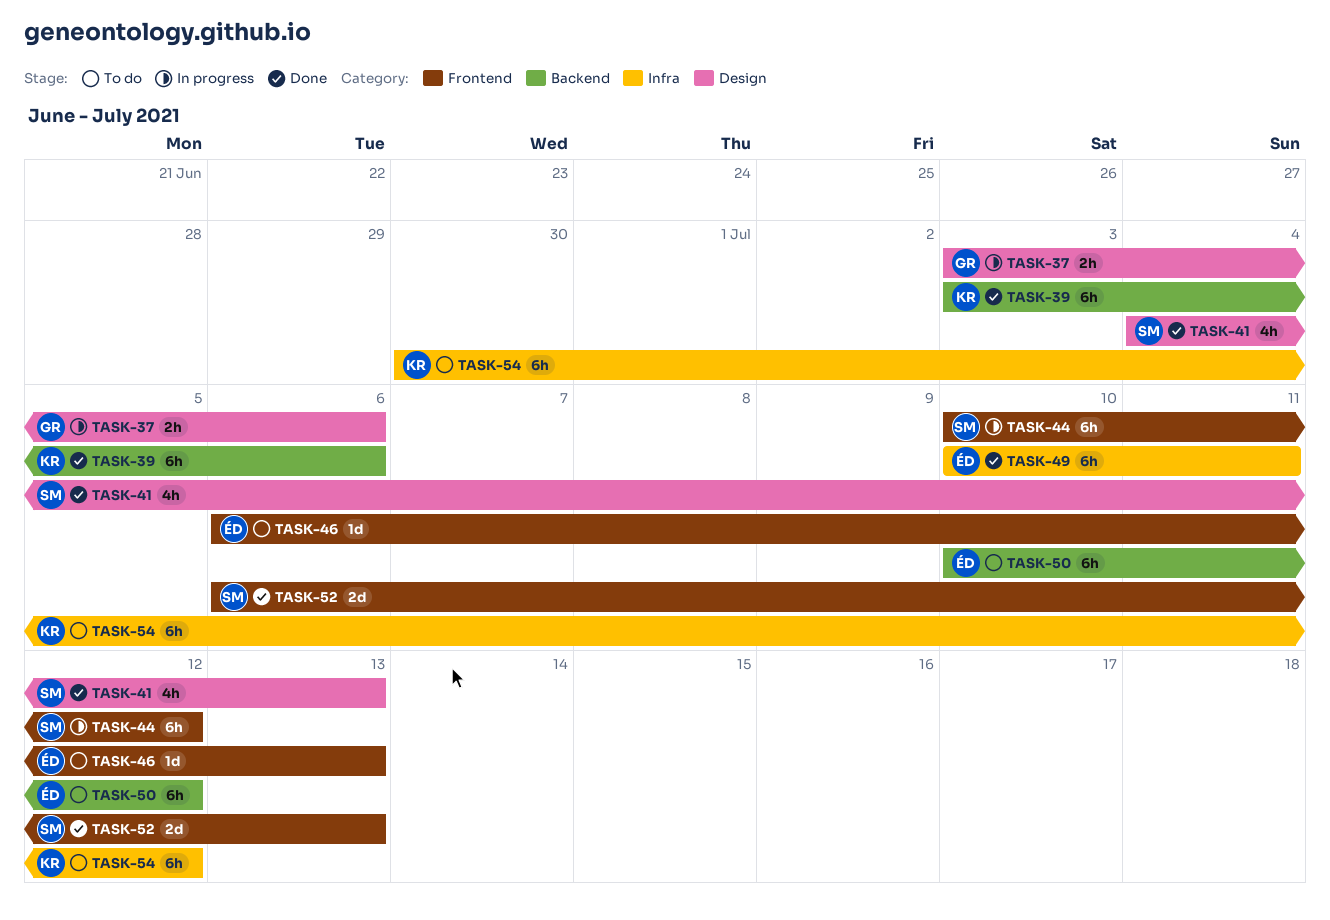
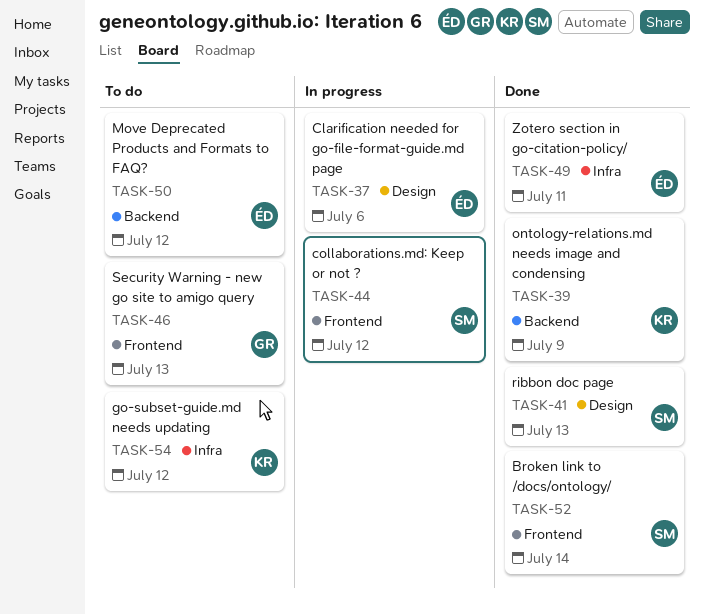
TASK-37, owner: GR -> ÉD
TASK-39, due: Jul 6 -> Jul 9
TASK-46, owner: ÉD -> GR
TASK-52, due: Jul 13 -> Jul 14

